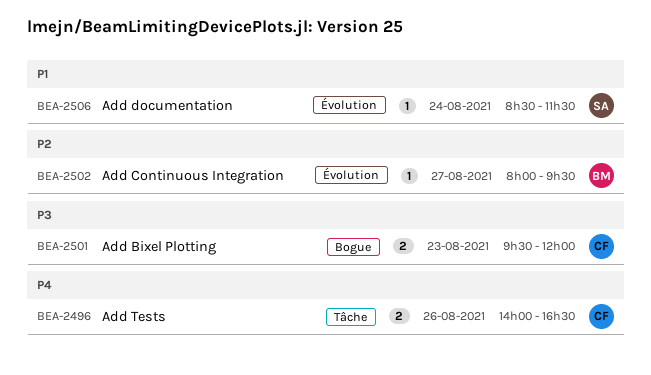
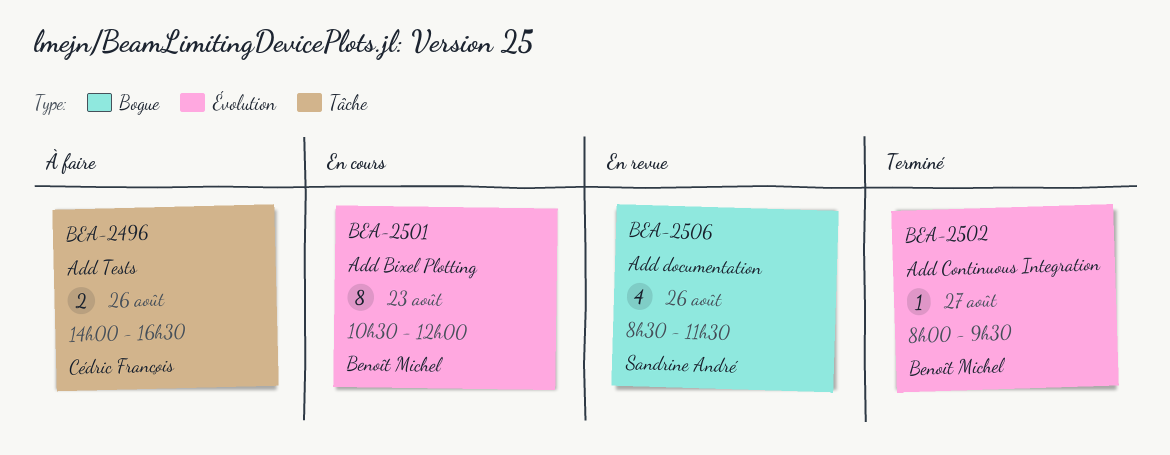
BEA-2501, owner: Cédric François -> Benoît Michel
BEA-2501, label: Bogue -> Évolution
BEA-2501, estimate: 2 -> 8
BEA-2501, begins: 09:30 -> 10:30
BEA-2506, label: Évolution -> Bogue
BEA-2506, estimate: 1 -> 4
BEA-2506, day: Aug 24 -> Aug 26

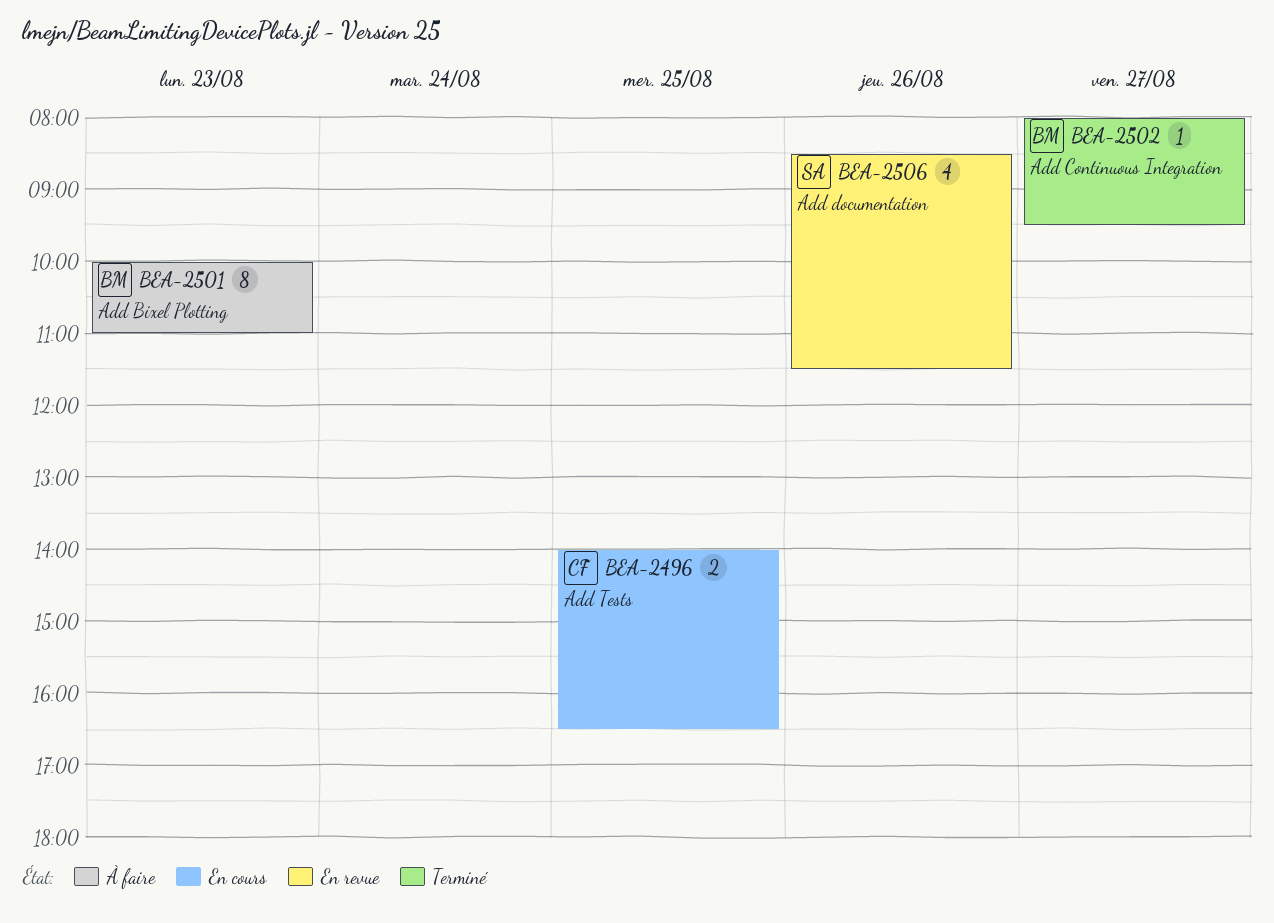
BEA-2496, status: À faire -> En cours
BEA-2496, day: Aug 26 -> Aug 25
BEA-2501, status: En cours -> À faire
BEA-2501, begins: 10:30 -> 10:00
BEA-2501, ends: 12:00 -> 11:00

